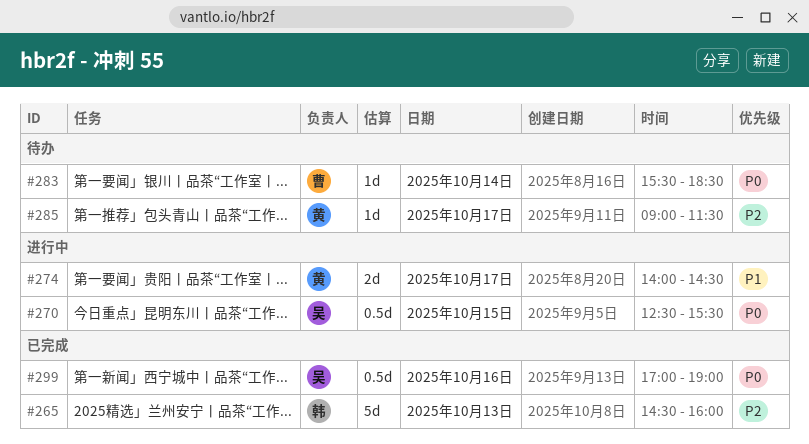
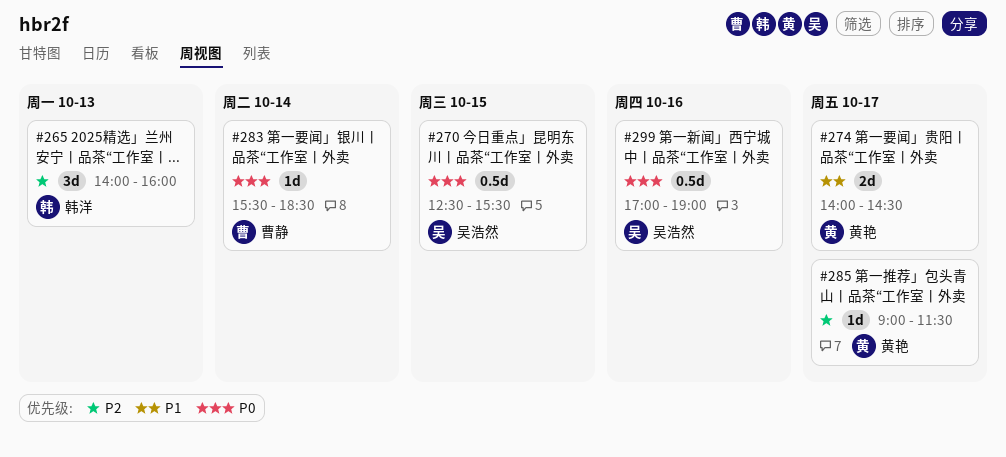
#265, estimate: 5d -> 3d
#265, begins: 14:30 -> 14:00

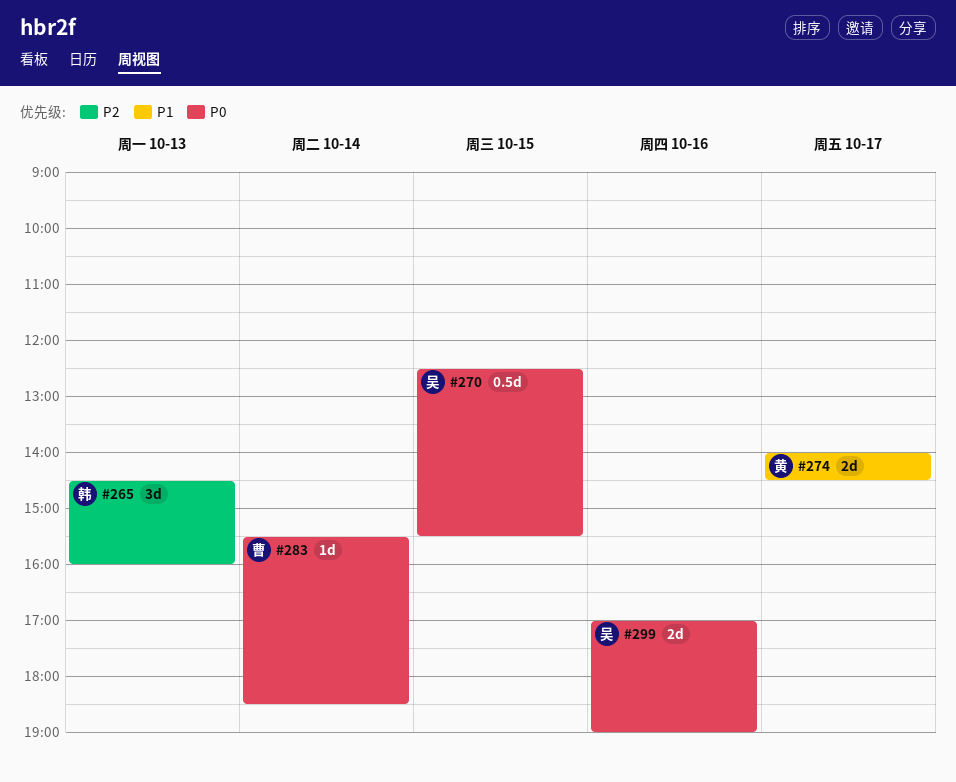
#265, begins: 14:00 -> 14:30
#285: present -> none
#299, estimate: 0.5d -> 2d

